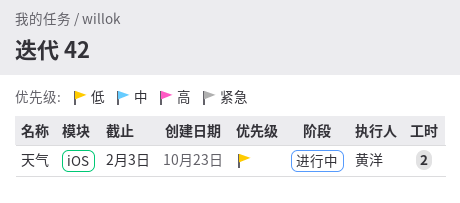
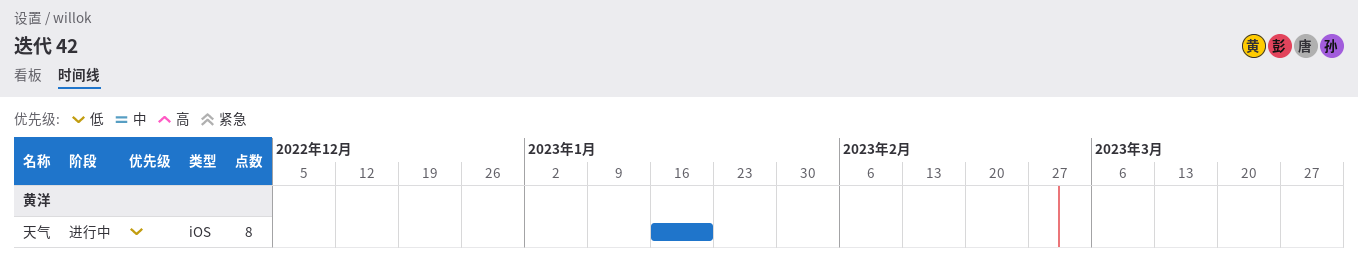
天气, estimate: 2 -> 8
天气, due: Feb 3 -> Jan 20

